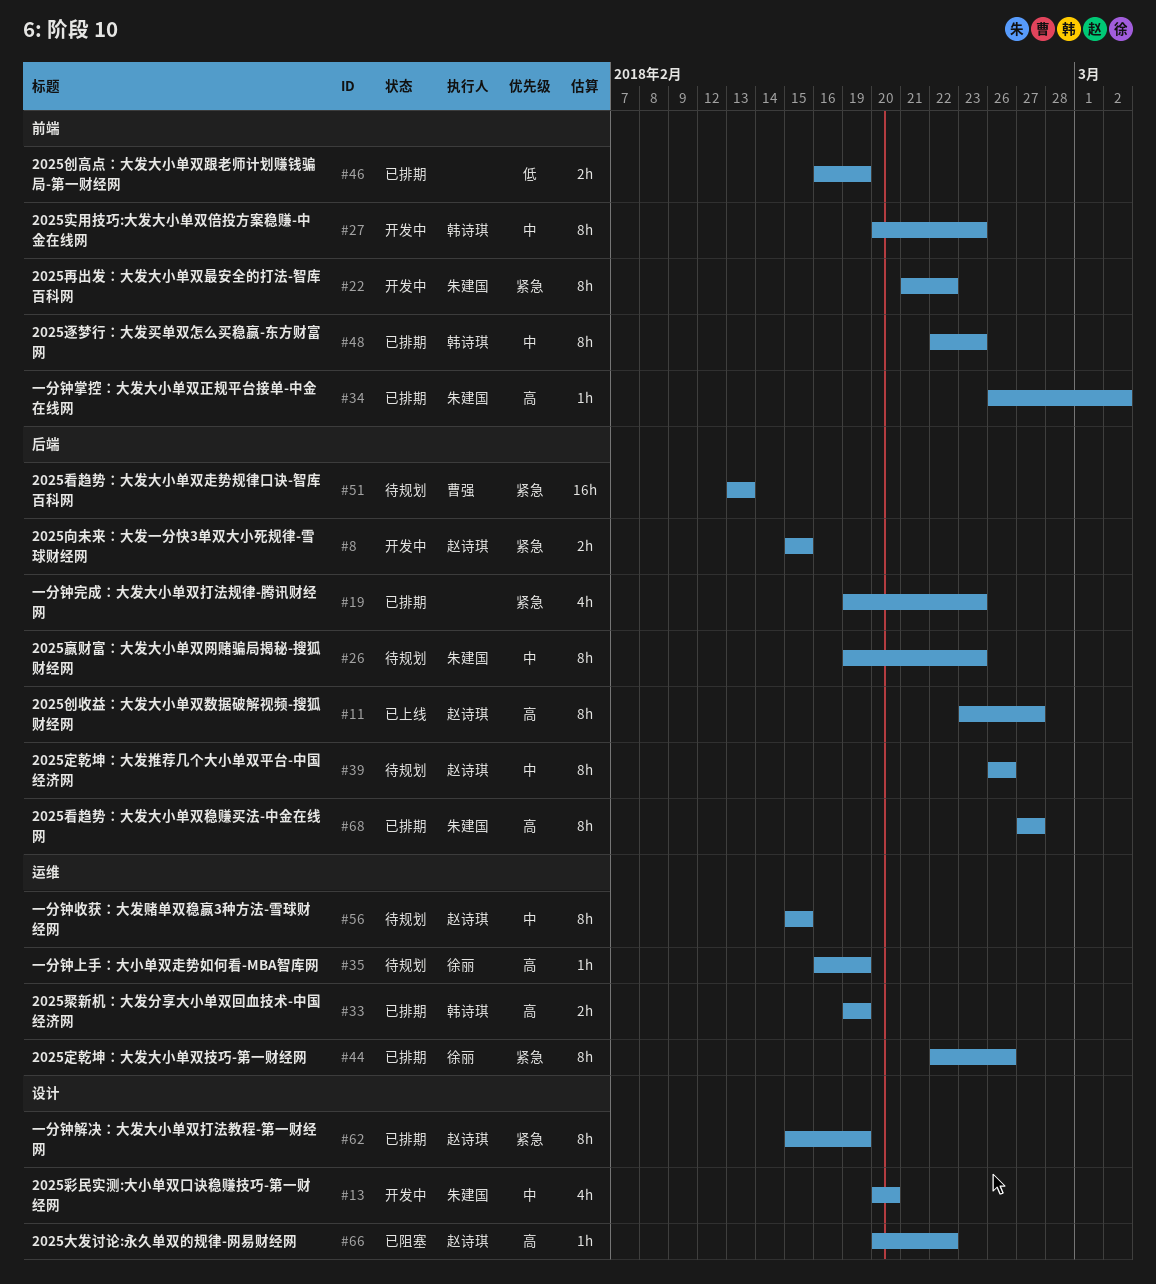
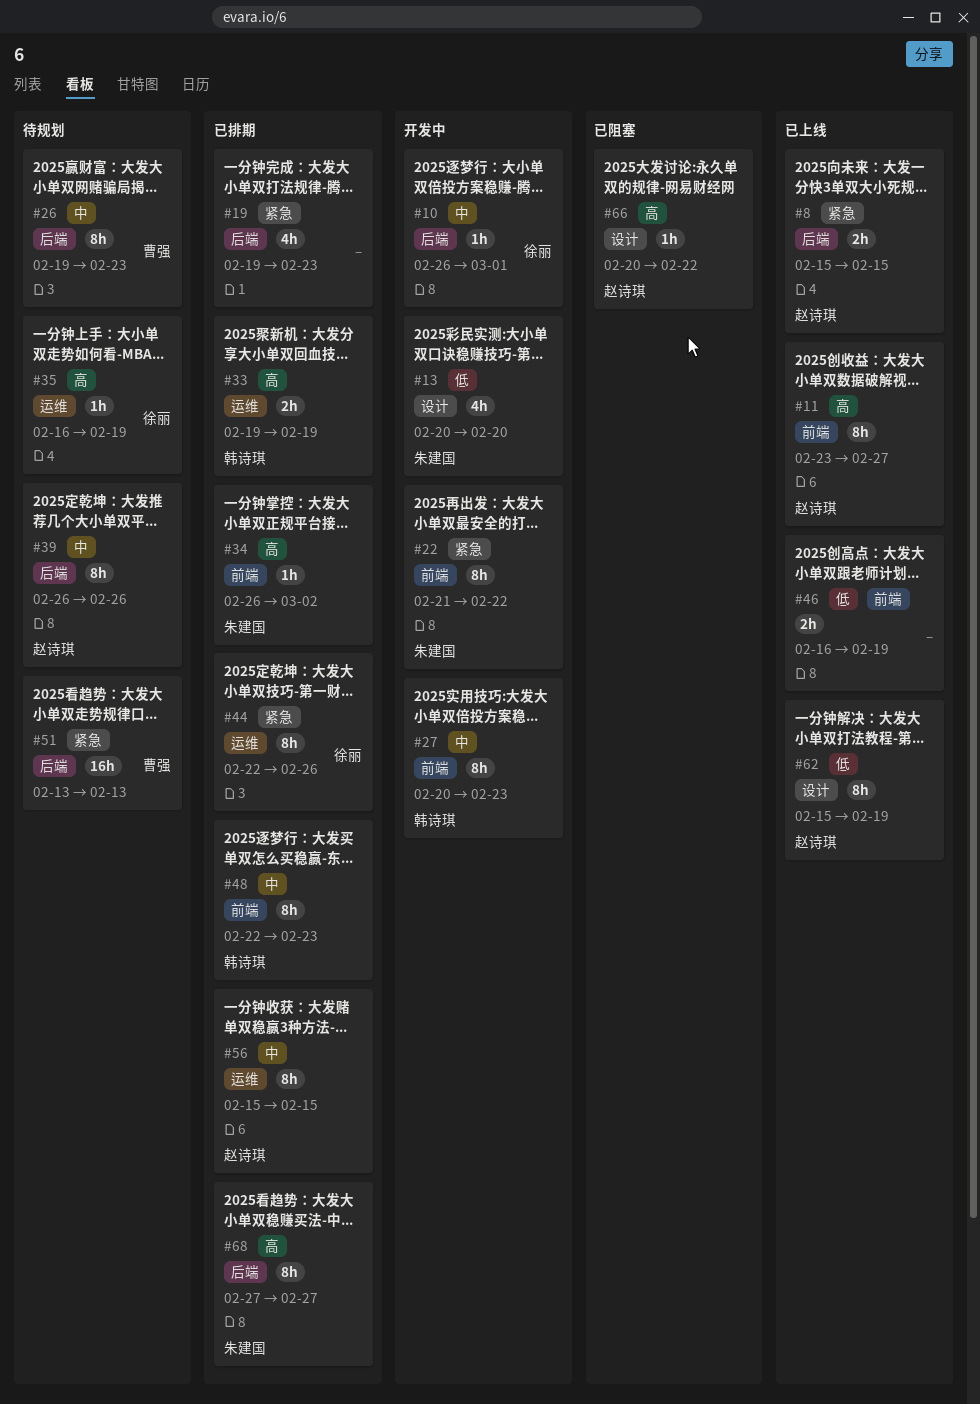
#8, status: 开发中 -> 已上线
#10: none -> present
#11, label: 后端 -> 前端
#13, priority: 中 -> 低
#26, owner: 朱建国 -> 曹强
#46, status: 已排期 -> 已上线
#56, status: 待规划 -> 已排期
#62, status: 已排期 -> 已上线
#62, priority: 紧急 -> 低

